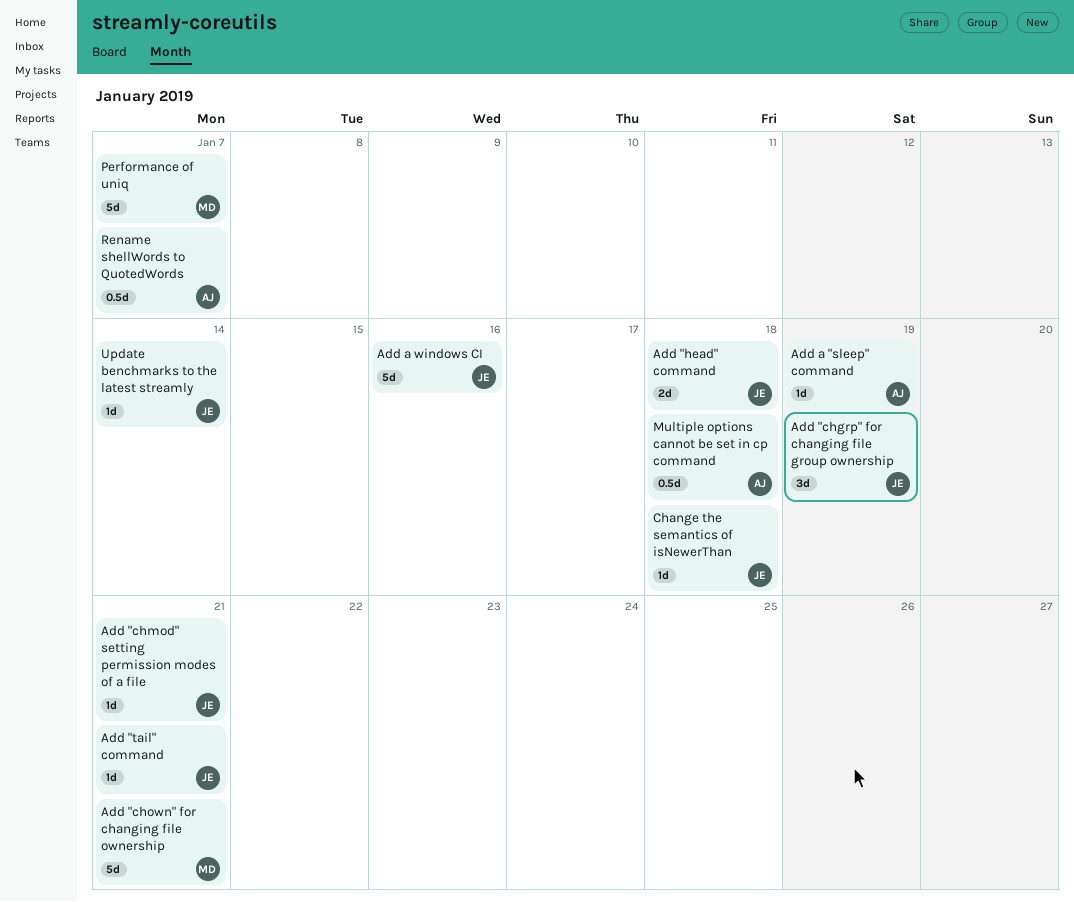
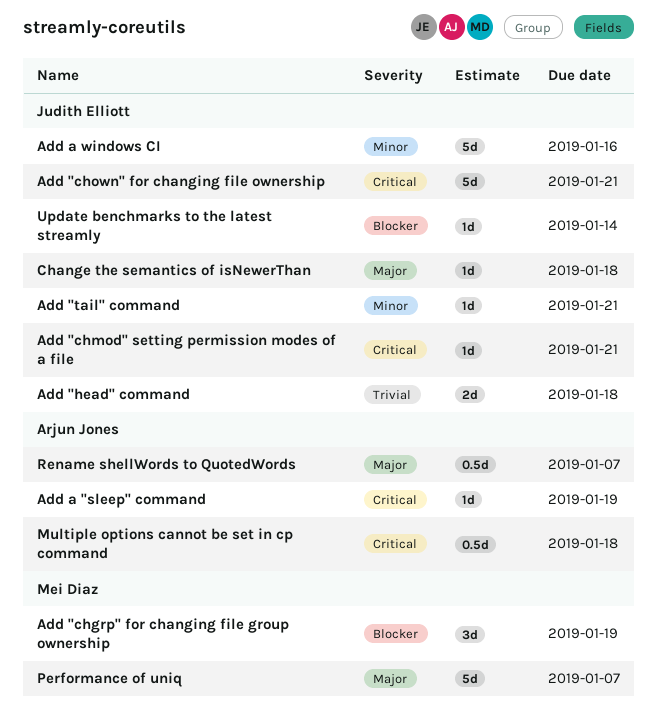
Add "chgrp" for changing file group ownership, owner: Judith Elliott -> Mei Diaz
Add "chown" for changing file ownership, owner: Mei Diaz -> Judith Elliott

